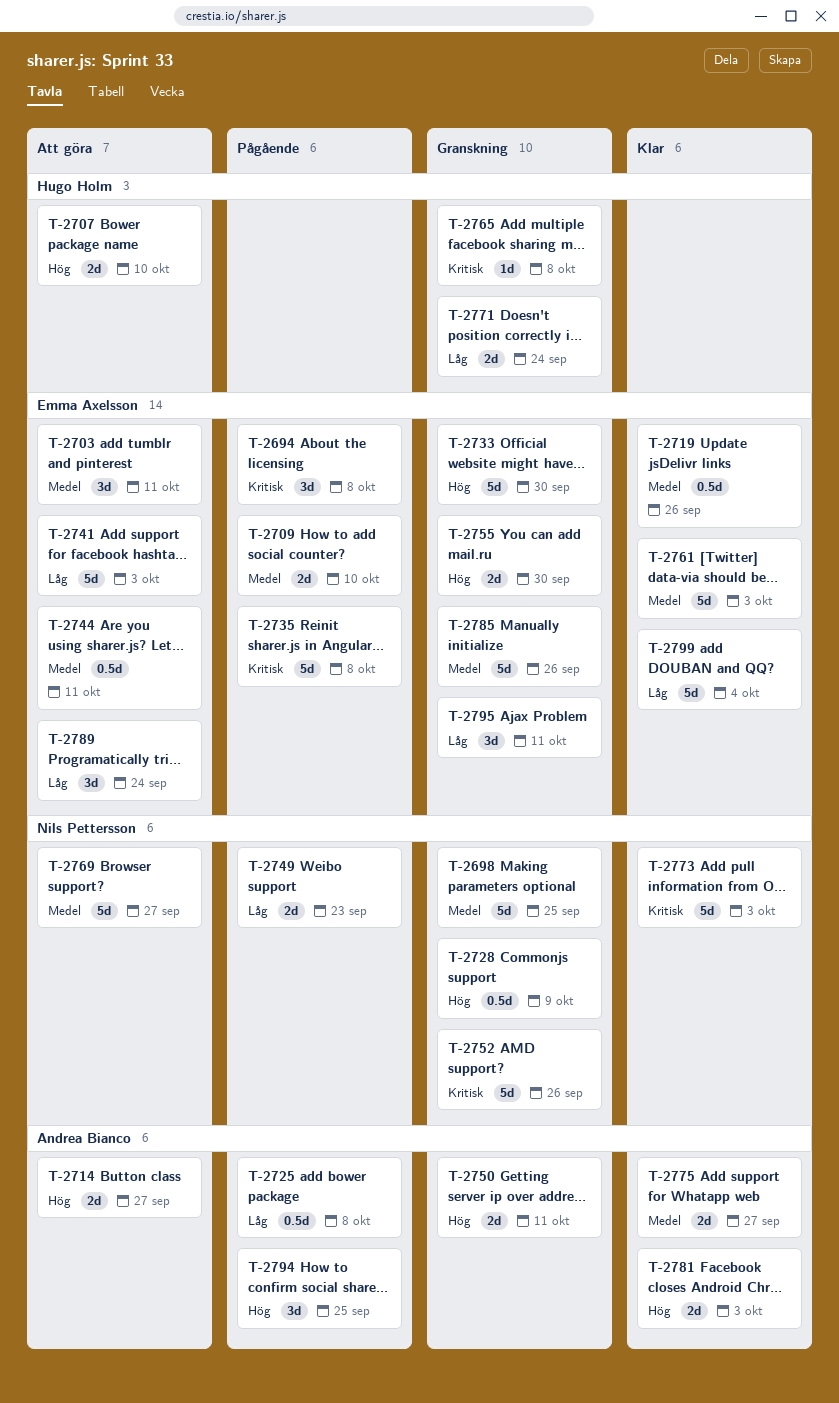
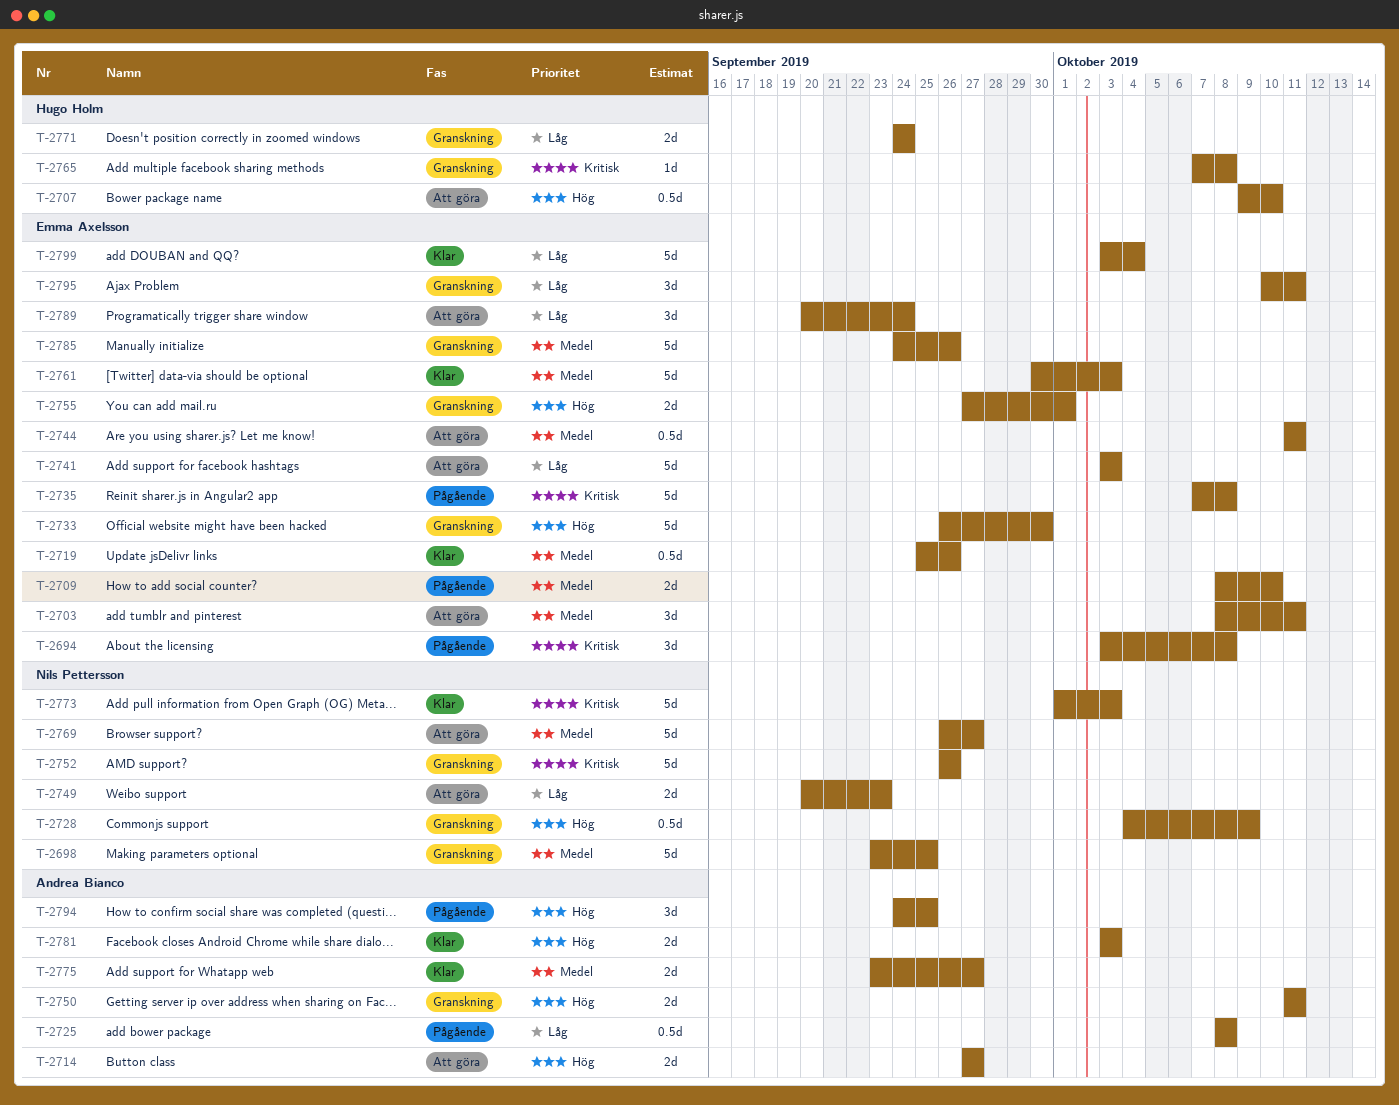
T-2707, estimate: 2d -> 0.5d
T-2749, status: Pågående -> Att göra
T-2755, due: Sep 30 -> Oct 1

